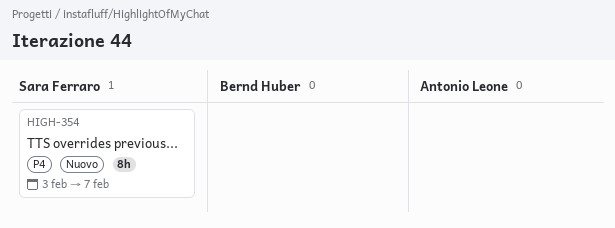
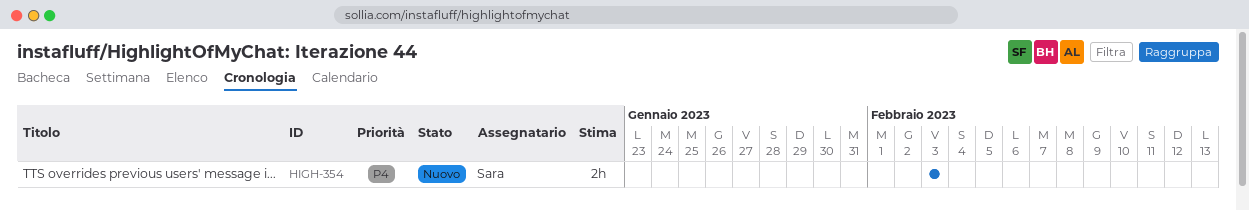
HIGH-354, estimate: 8h -> 2h
HIGH-354, due: Feb 7 -> Feb 3

